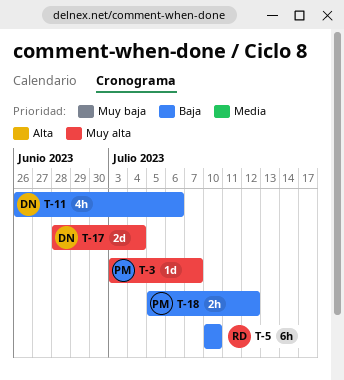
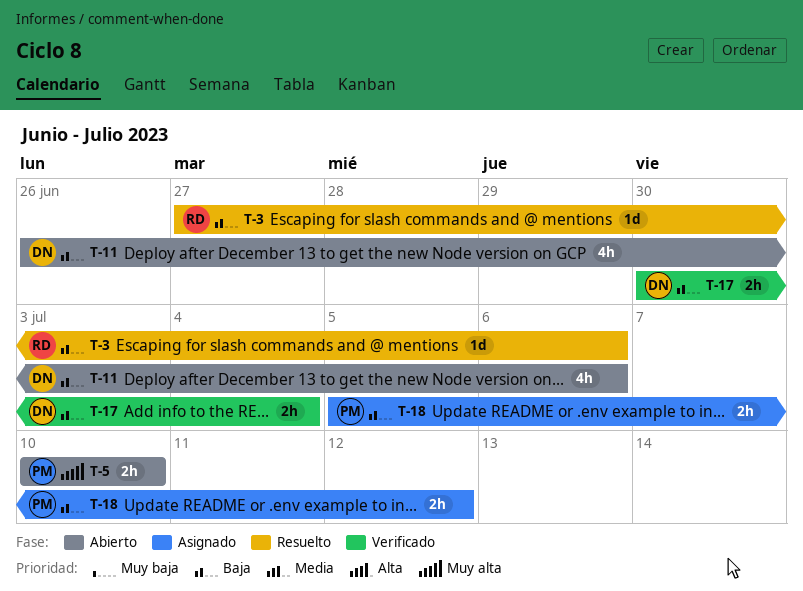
T-3, owner: PM -> RD
T-3, priority: Muy alta -> Baja
T-3, start: Jul 3 -> Jun 27
T-3, due: Jul 7 -> Jul 6
T-5, owner: RD -> PM
T-5, priority: Baja -> Muy alta
T-5, estimate: 6h -> 2h
T-17, priority: Muy alta -> Baja
T-17, estimate: 2d -> 2h
T-17, start: Jun 28 -> Jun 30

